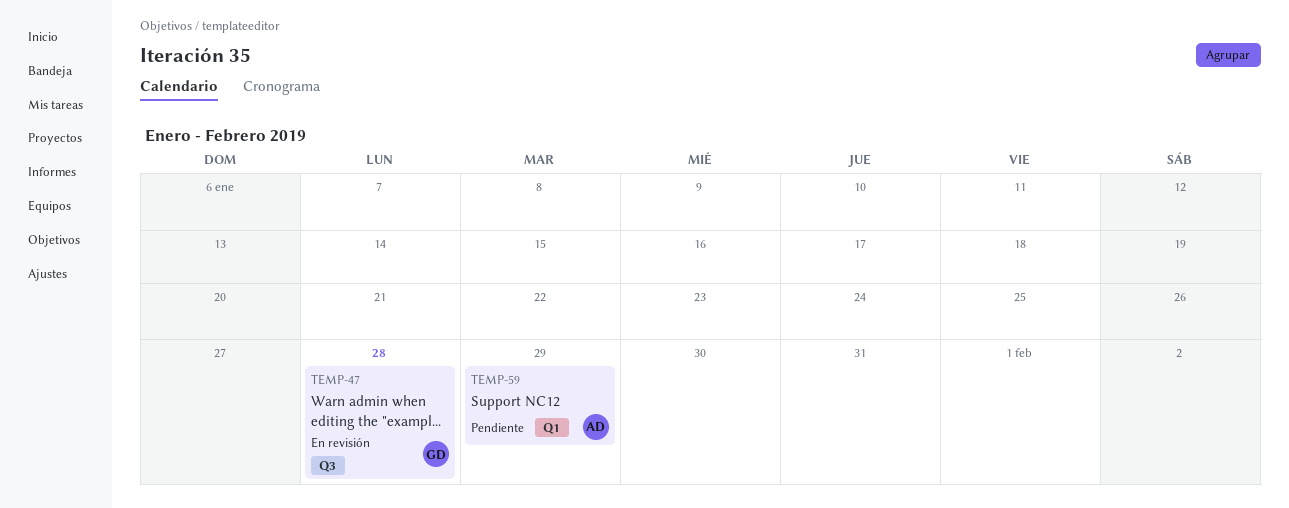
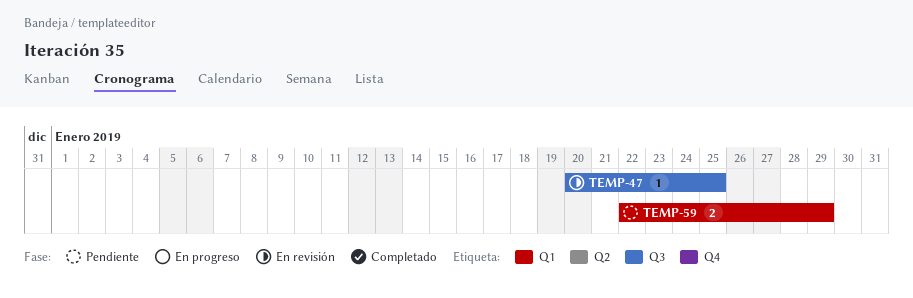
TEMP-47, due: Jan 28 -> Jan 25

